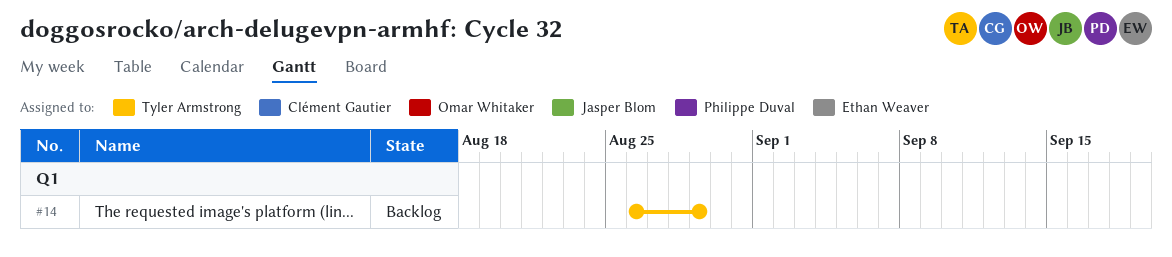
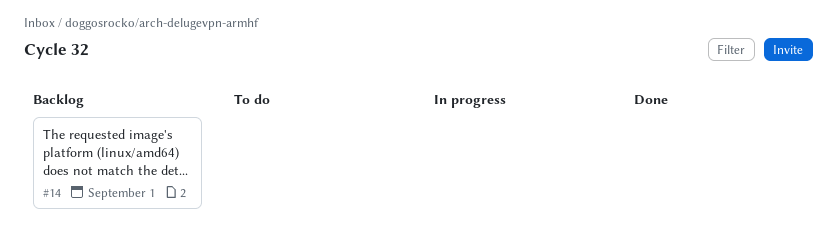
#14, due: Aug 29 -> Sep 1

